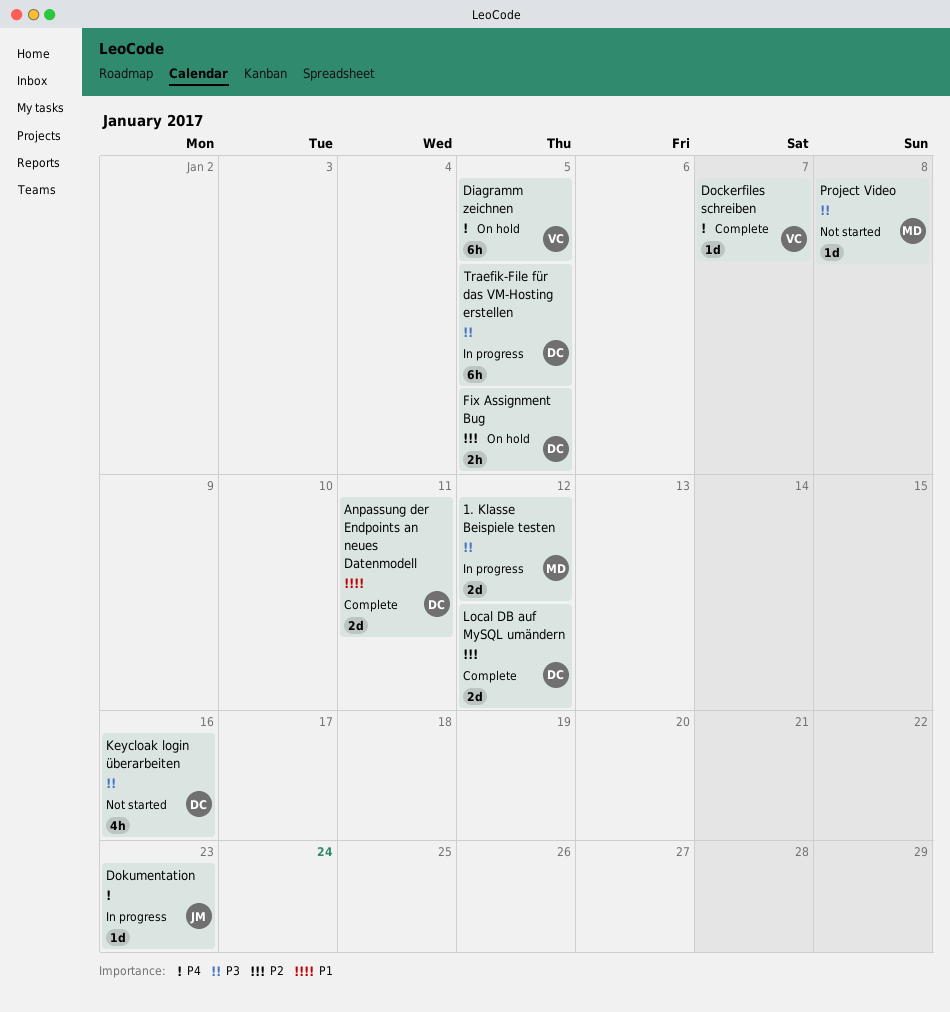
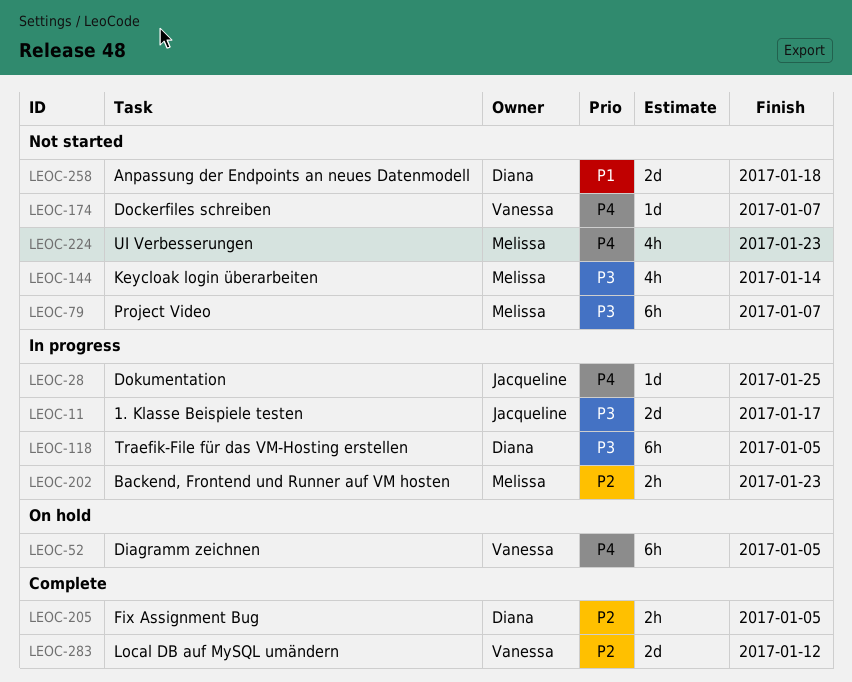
1. Klasse Beispiele testen, owner: Melissa -> Jacqueline
1. Klasse Beispiele testen, due: Jan 12 -> Jan 17
Anpassung der Endpoints an neues Datenmodell, status: Complete -> Not started
Anpassung der Endpoints an neues Datenmodell, due: Jan 11 -> Jan 18
Backend, Frontend und Runner auf VM hosten: none -> present
Dockerfiles schreiben, status: Complete -> Not started
Dokumentation, due: Jan 23 -> Jan 25
Fix Assignment Bug, status: On hold -> Complete
Keycloak login überarbeiten, owner: Diana -> Melissa
Keycloak login überarbeiten, due: Jan 16 -> Jan 14
Local DB auf MySQL umändern, owner: Diana -> Vanessa
Project Video, estimate: 1d -> 6h
Project Video, due: Jan 8 -> Jan 7
UI Verbesserungen: none -> present

